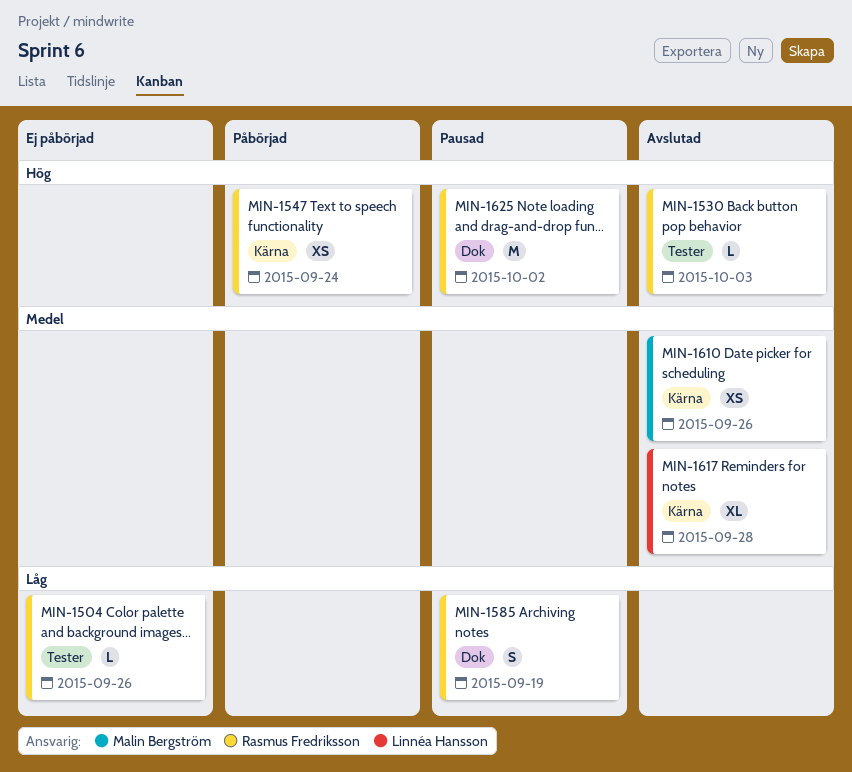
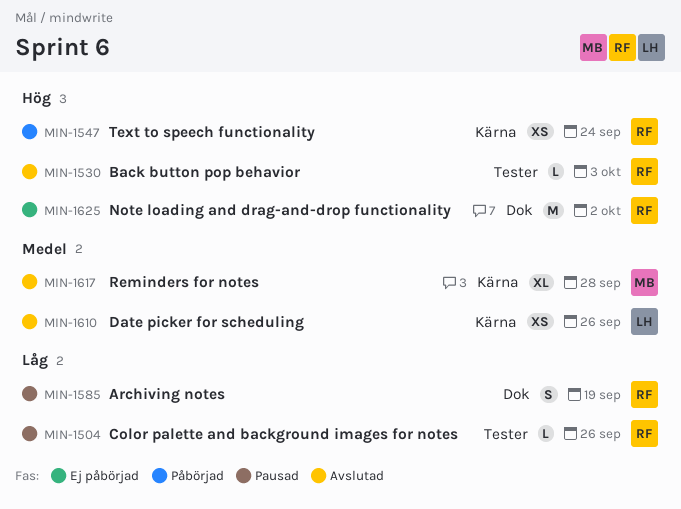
MIN-1504, status: Ej påbörjad -> Pausad
MIN-1610, owner: Malin Bergström -> Linnéa Hansson
MIN-1617, owner: Linnéa Hansson -> Malin Bergström
MIN-1625, status: Pausad -> Ej påbörjad

